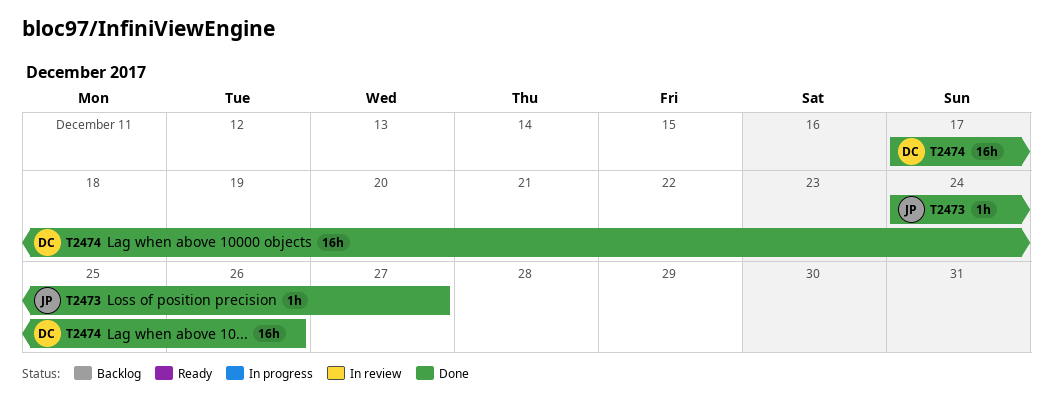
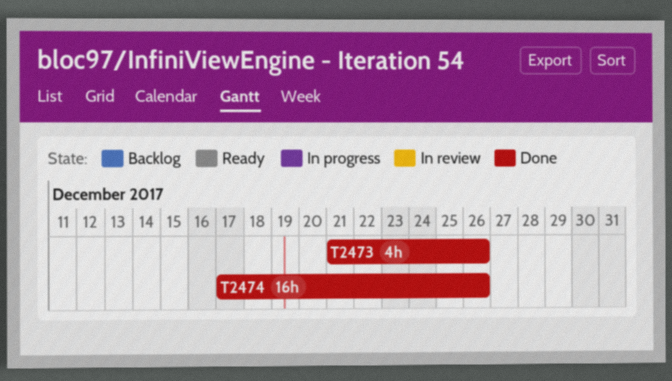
T2473, estimate: 1h -> 4h
T2473, start: Dec 24 -> Dec 21
T2473, due: Dec 27 -> Dec 26

